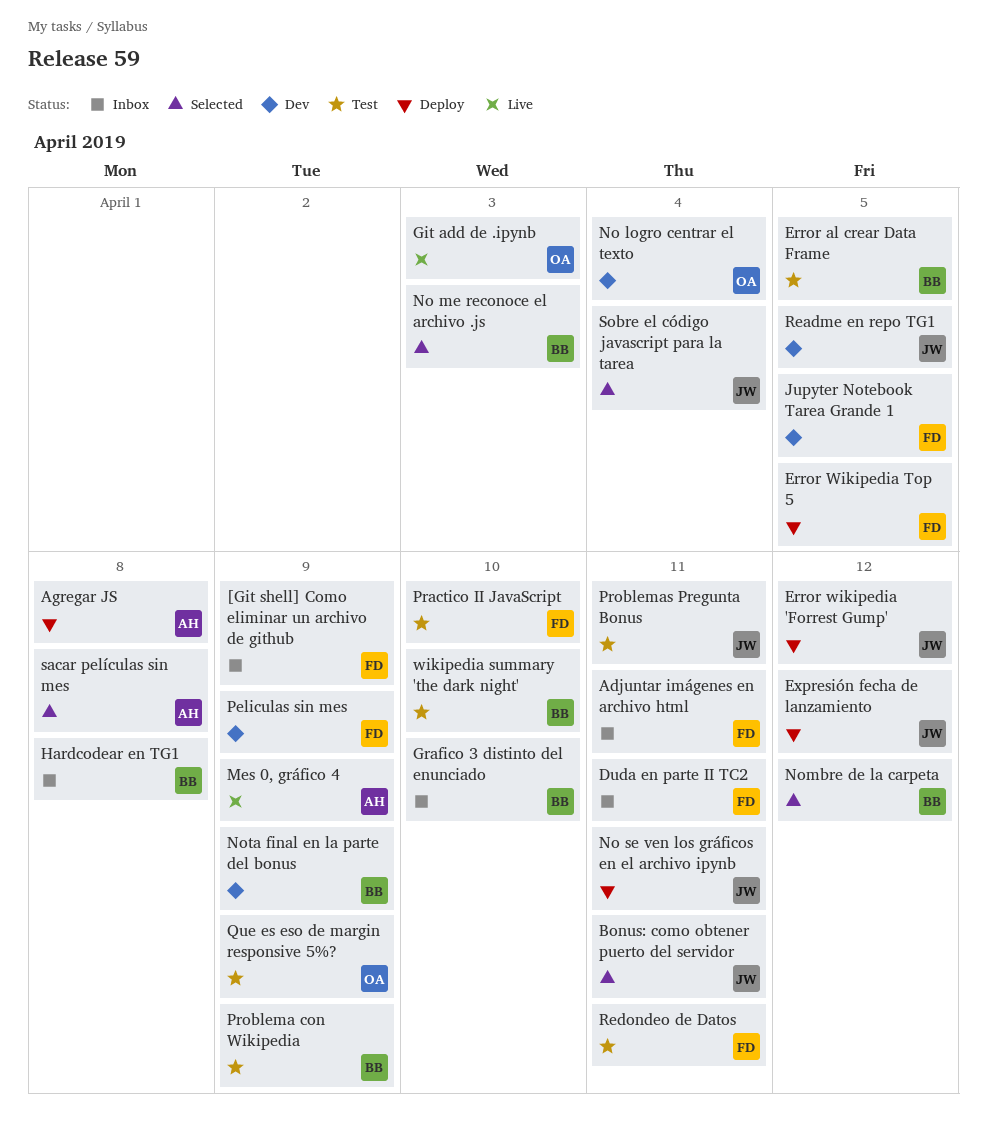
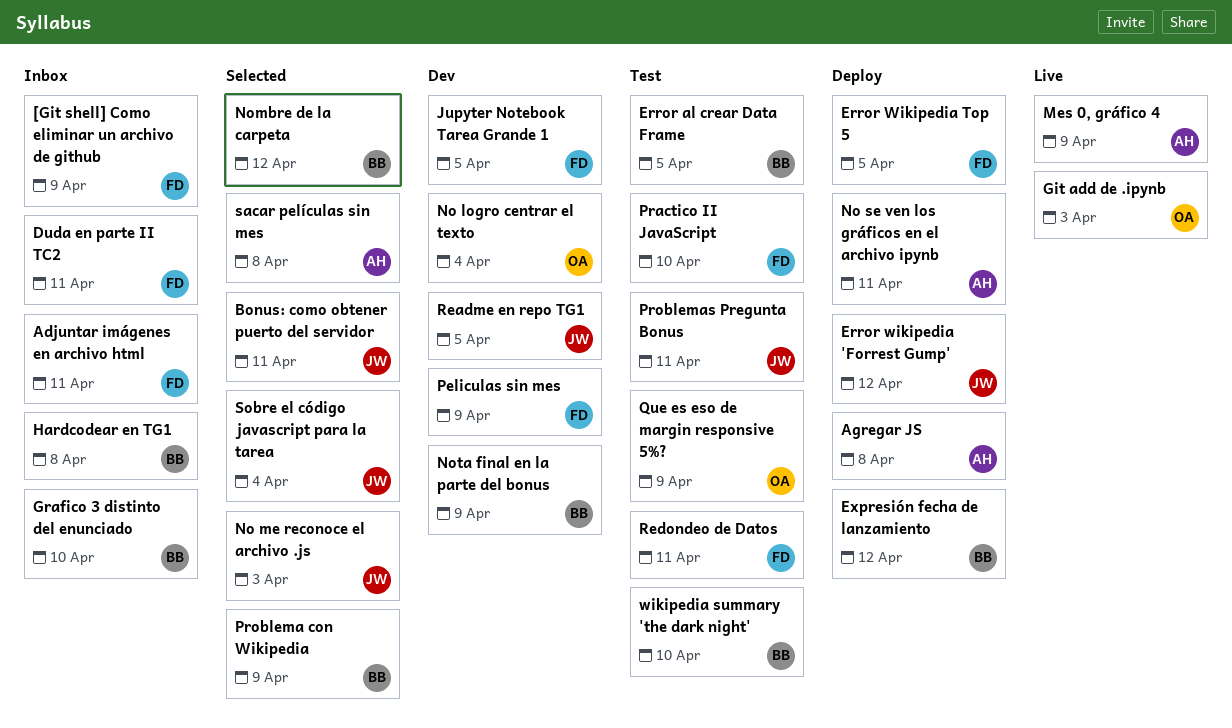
Expresión fecha de lanzamiento, owner: JW -> BB
No me reconoce el archivo .js, owner: BB -> JW
No se ven los gráficos en el archivo ipynb, owner: JW -> AH
Problema con Wikipedia, status: Test -> Selected

